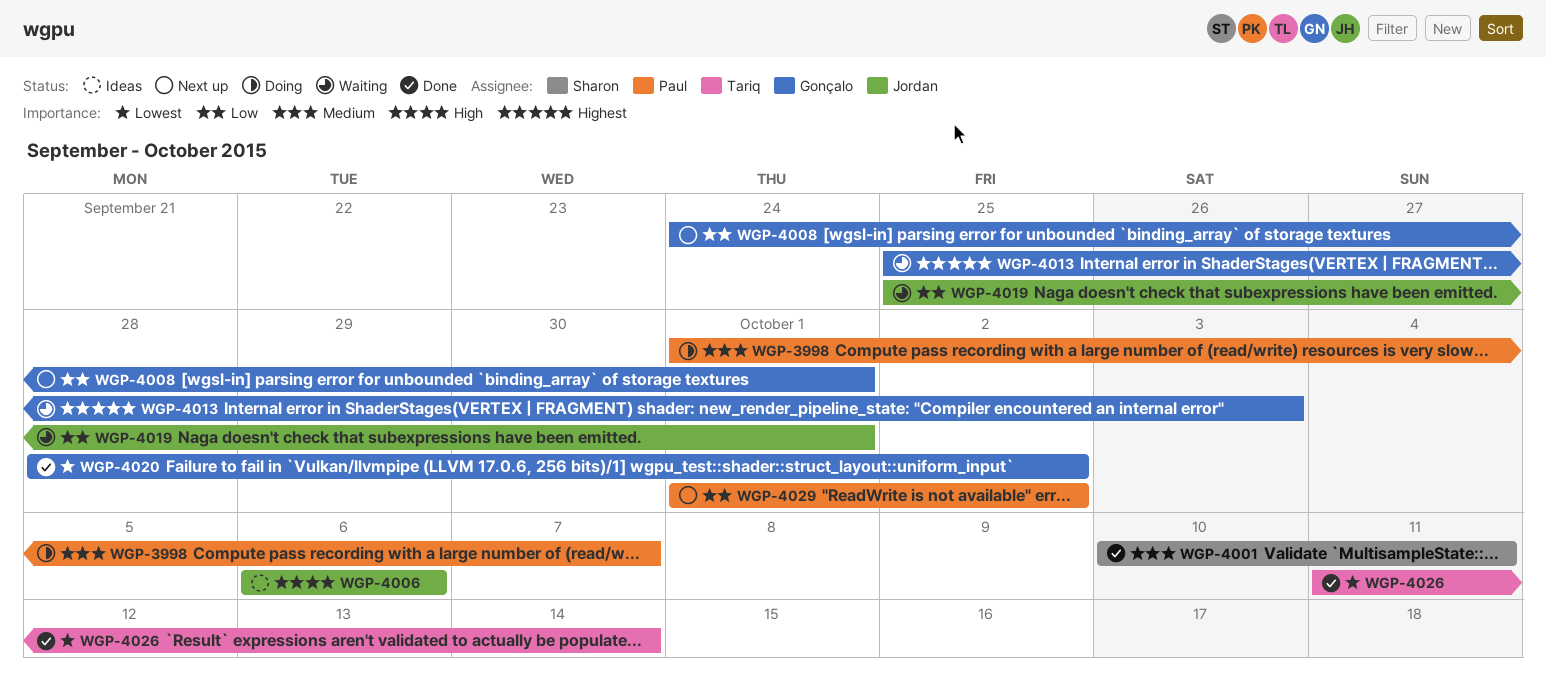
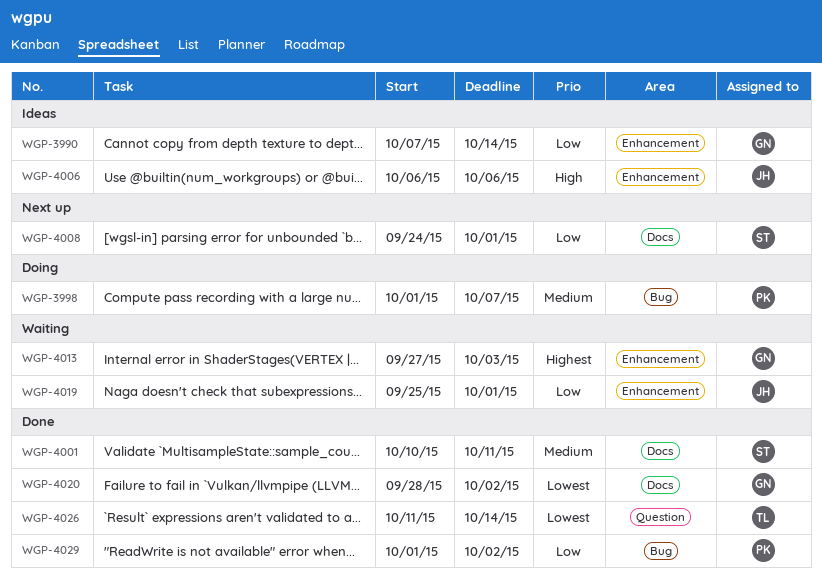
WGP-3990: none -> present
WGP-4008, owner: Gonçalo -> Sharon
WGP-4013, start: Sep 25 -> Sep 27
WGP-4029, status: Next up -> Done

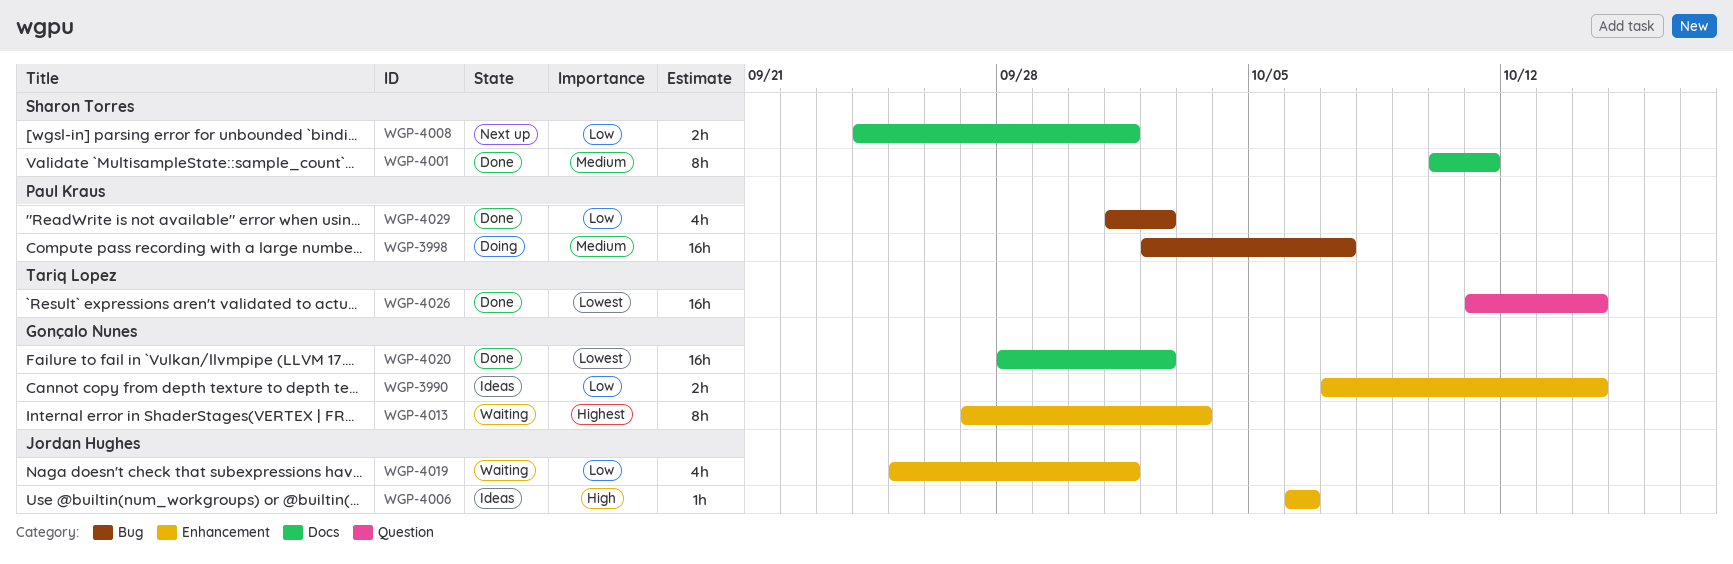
WGP-3998, start: Oct 1 -> Oct 2

